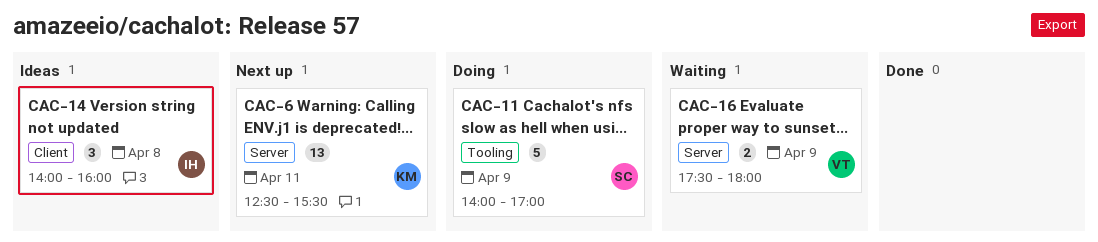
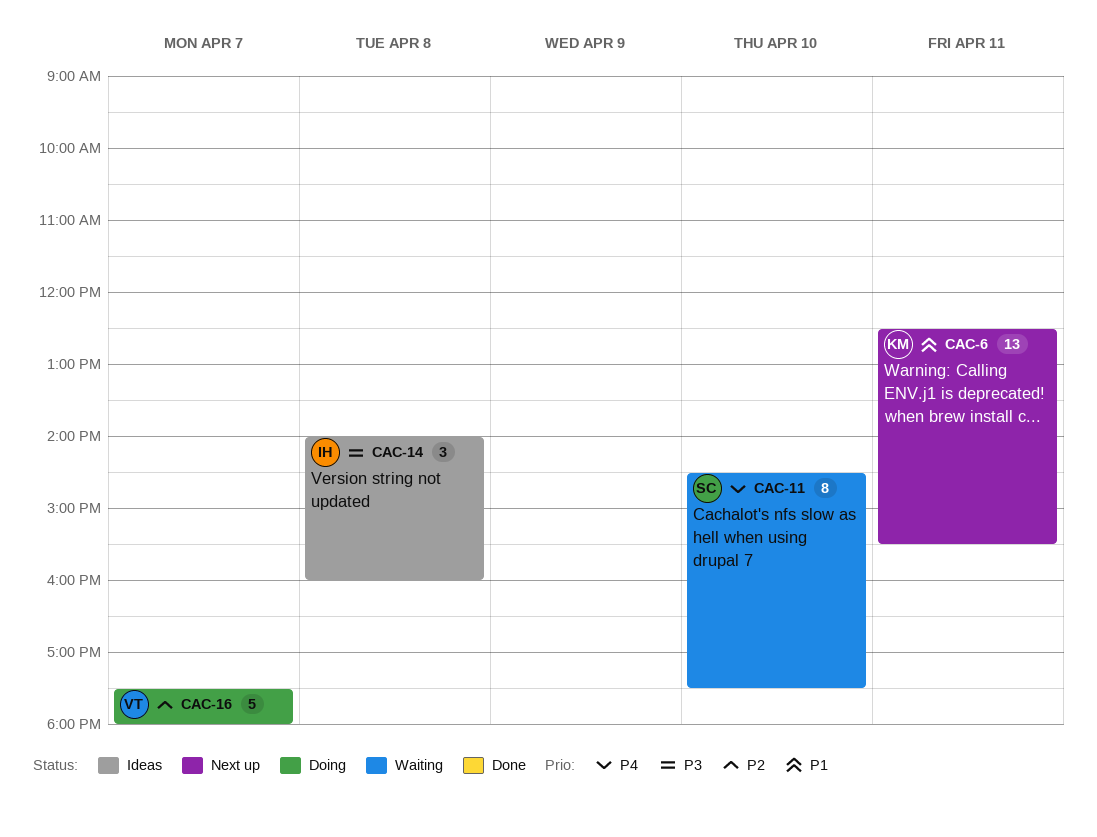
CAC-11, status: Doing -> Waiting
CAC-11, estimate: 5 -> 8
CAC-11, day: Apr 9 -> Apr 10
CAC-11, begins: 14:00 -> 14:30
CAC-11, ends: 17:00 -> 17:30
CAC-16, status: Waiting -> Doing
CAC-16, estimate: 2 -> 5
CAC-16, day: Apr 9 -> Apr 7

